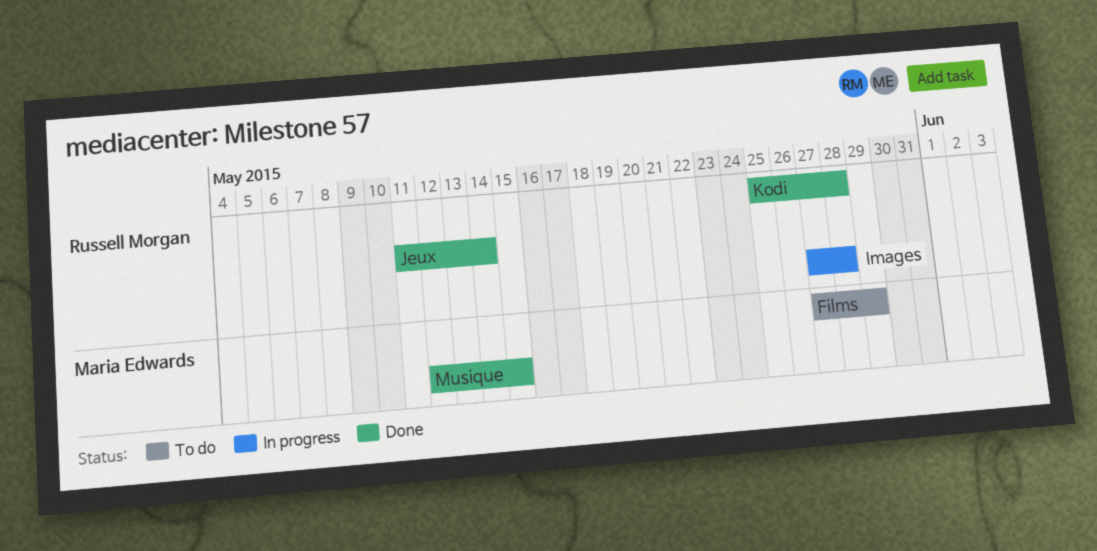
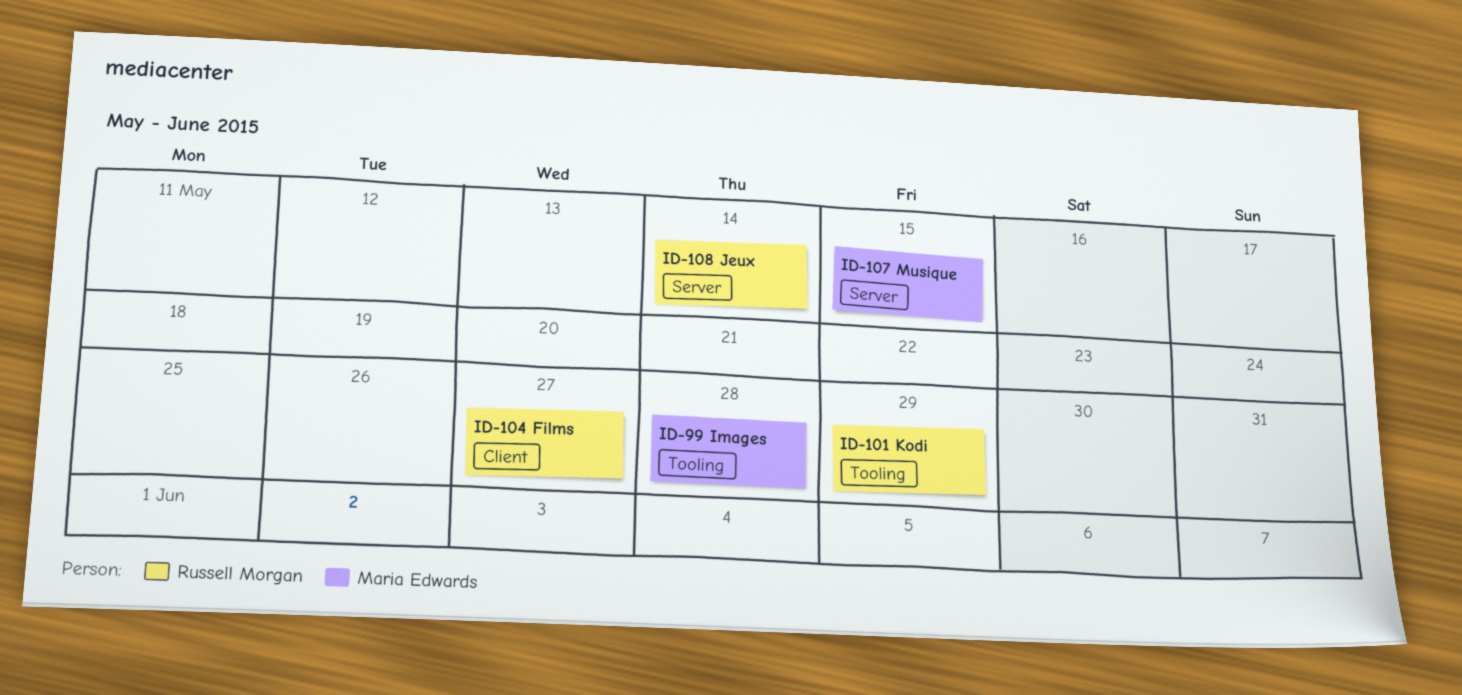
Films, owner: Maria Edwards -> Russell Morgan
Films, due: May 29 -> May 27
Images, owner: Russell Morgan -> Maria Edwards
Kodi, due: May 28 -> May 29

